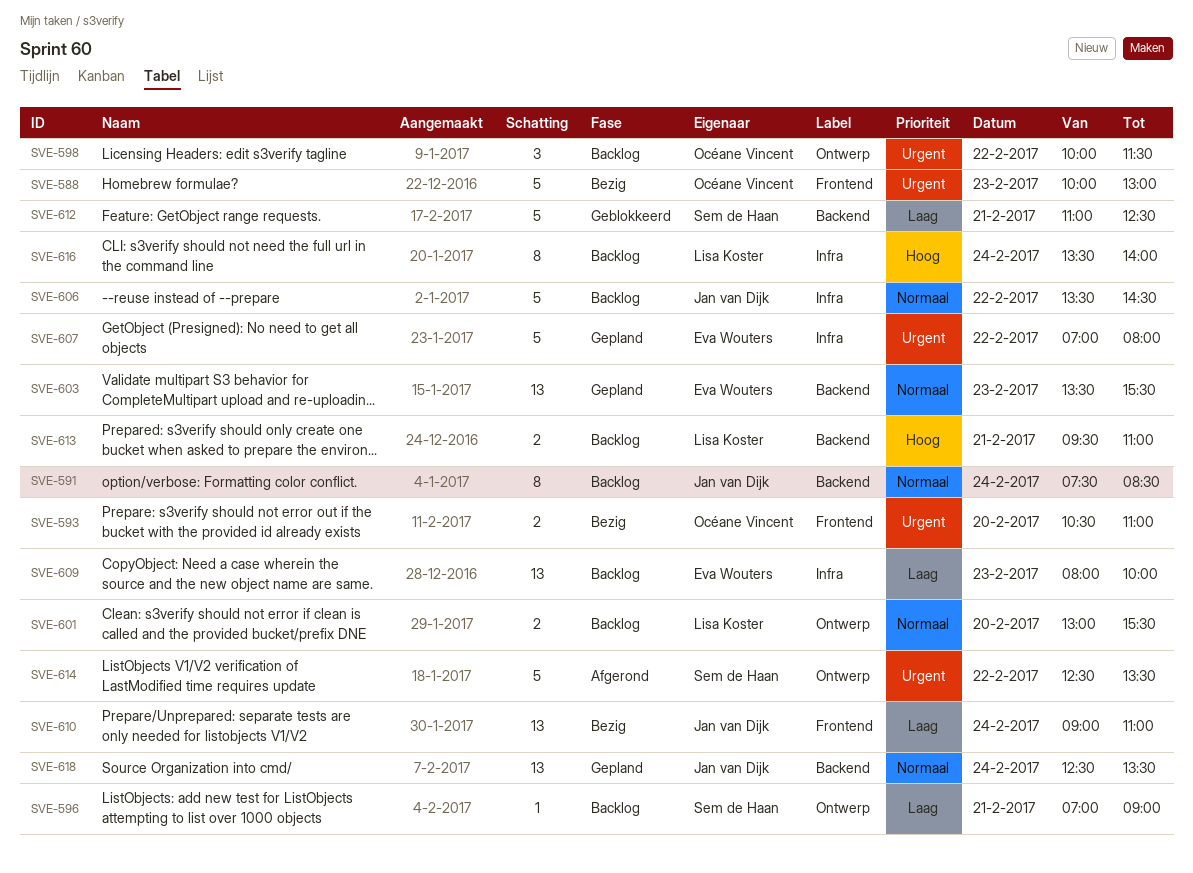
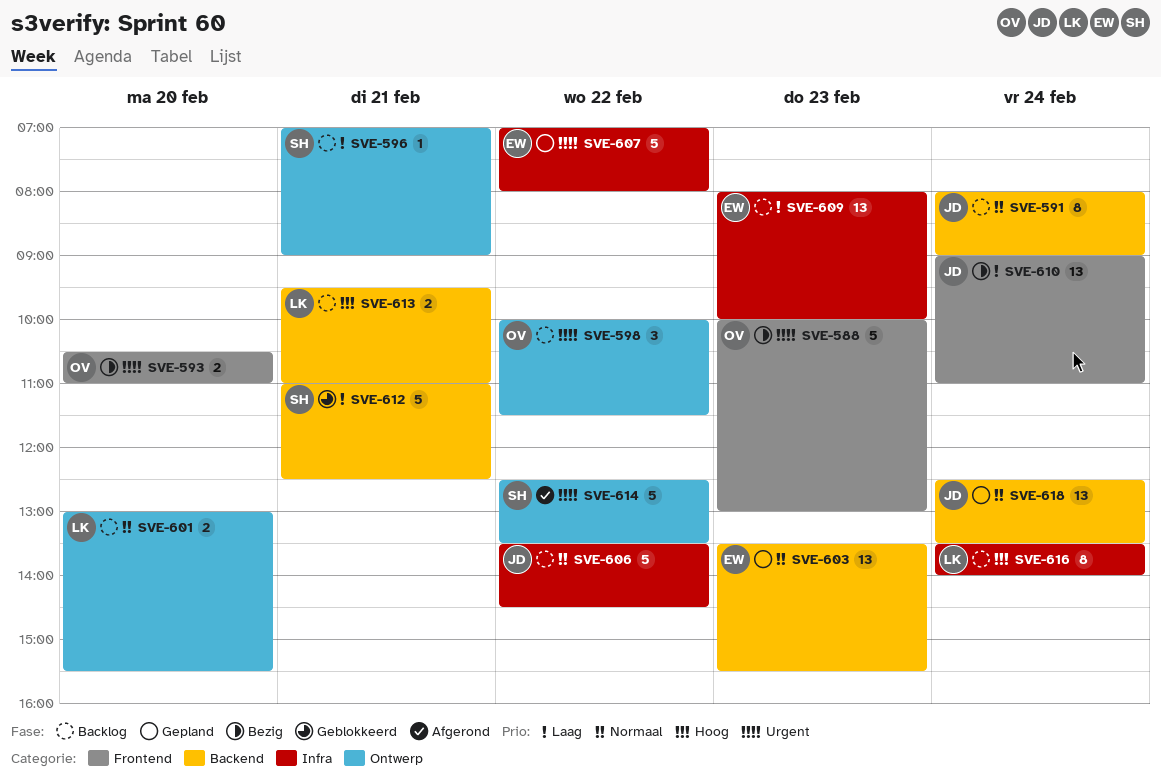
SVE-591, begins: 07:30 -> 08:00
SVE-591, ends: 08:30 -> 09:00

